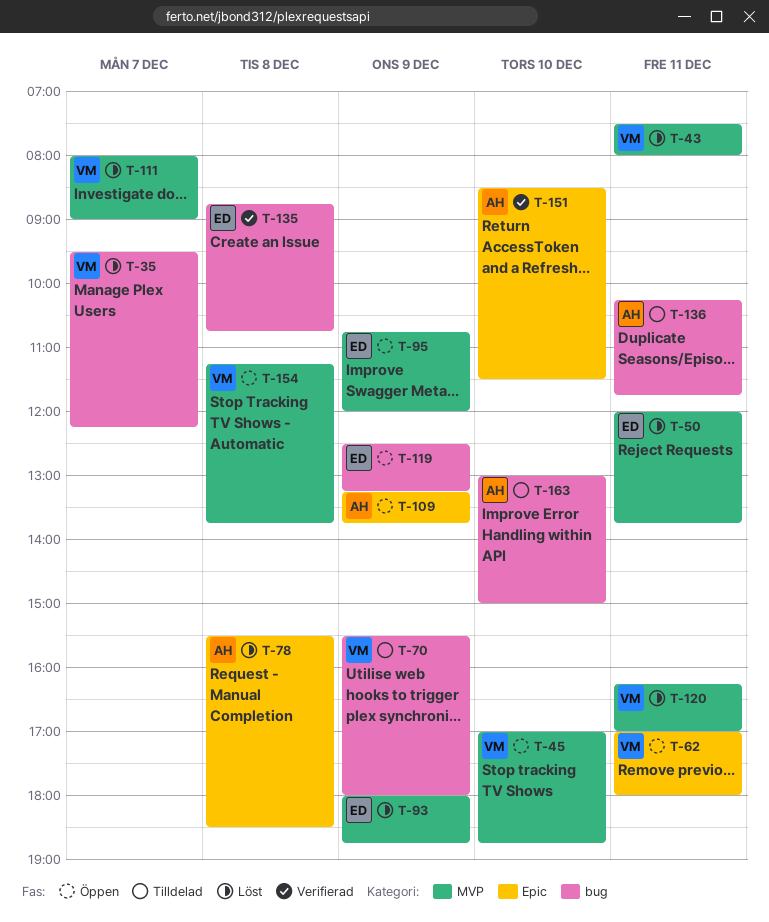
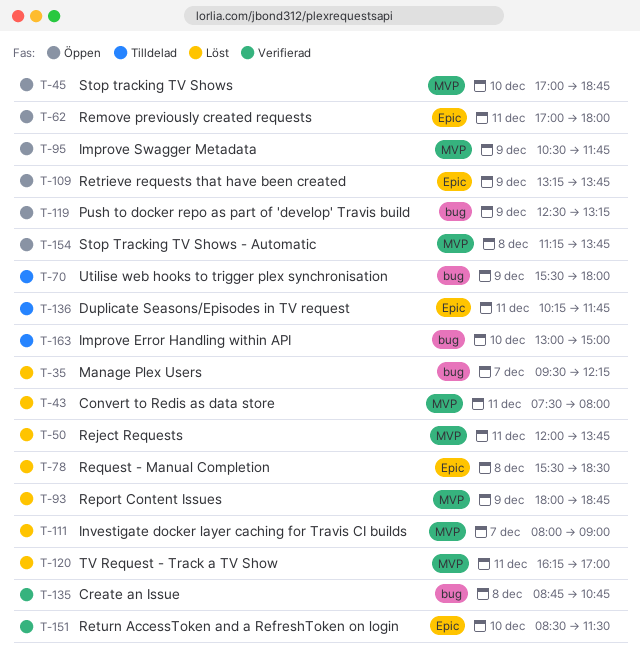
T-95, begins: 10:45 -> 10:30
T-95, ends: 12:00 -> 11:45
T-136, label: bug -> Epic

